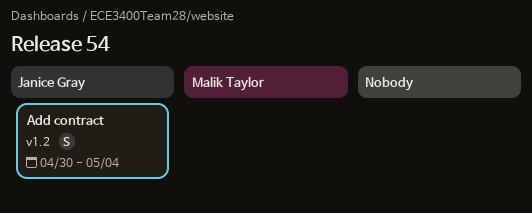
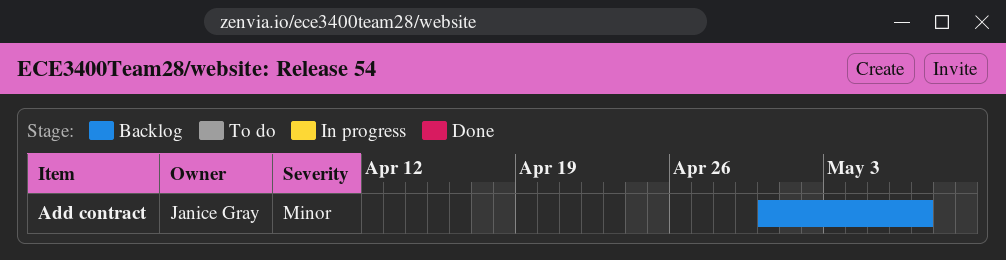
Add contract, due: May 4 -> May 7

